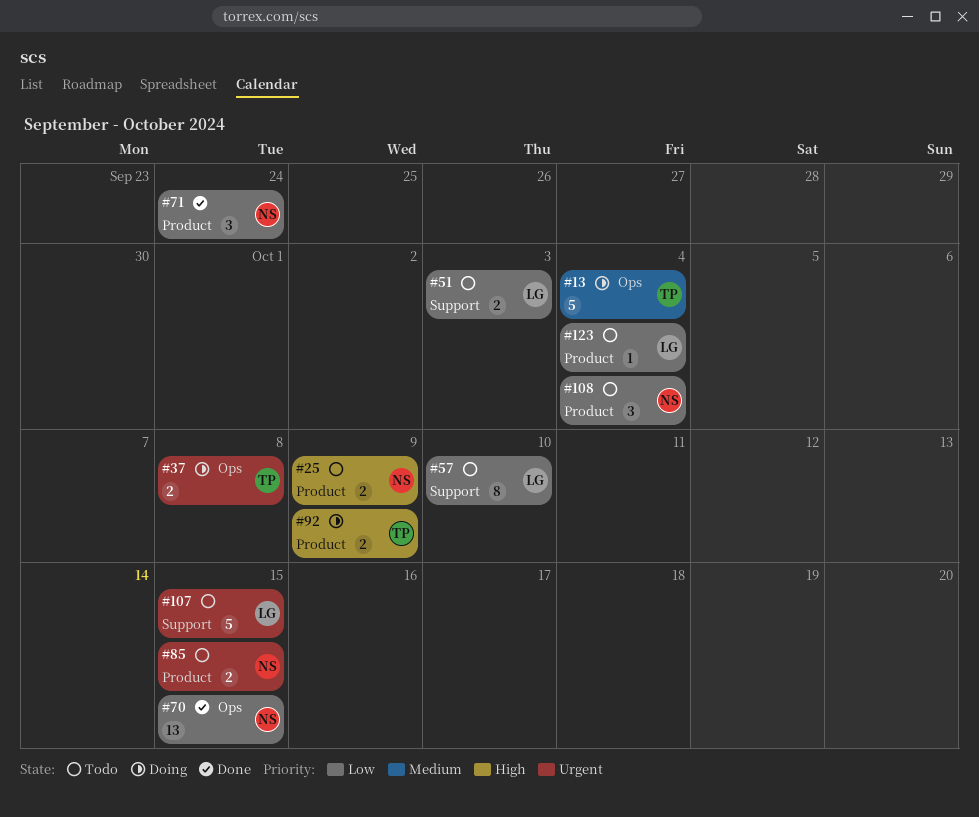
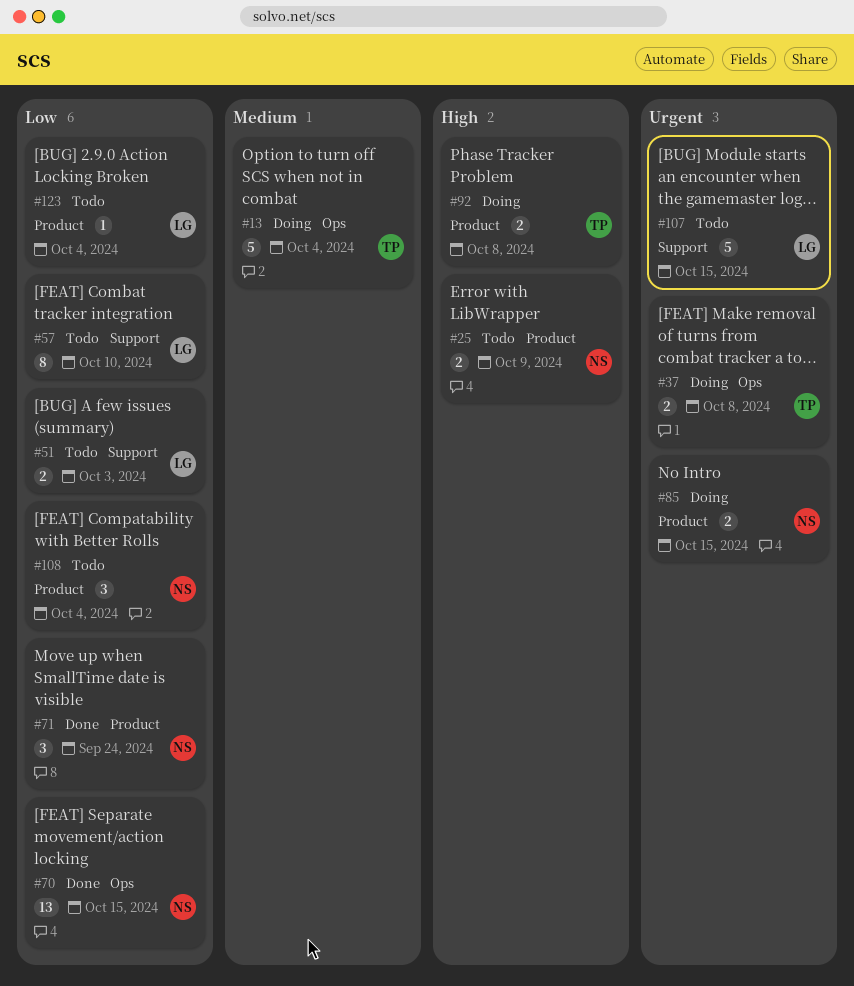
#85, status: Todo -> Doing
#92, due: Oct 9 -> Oct 8

